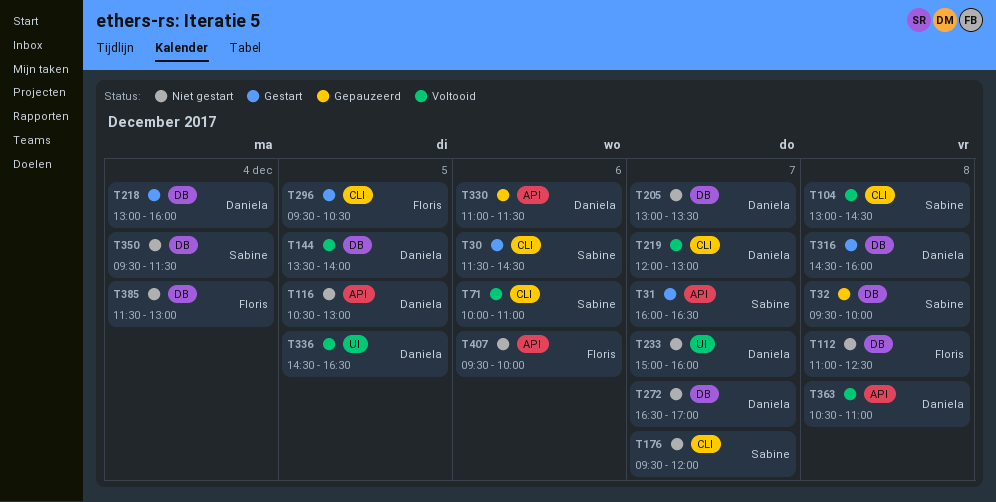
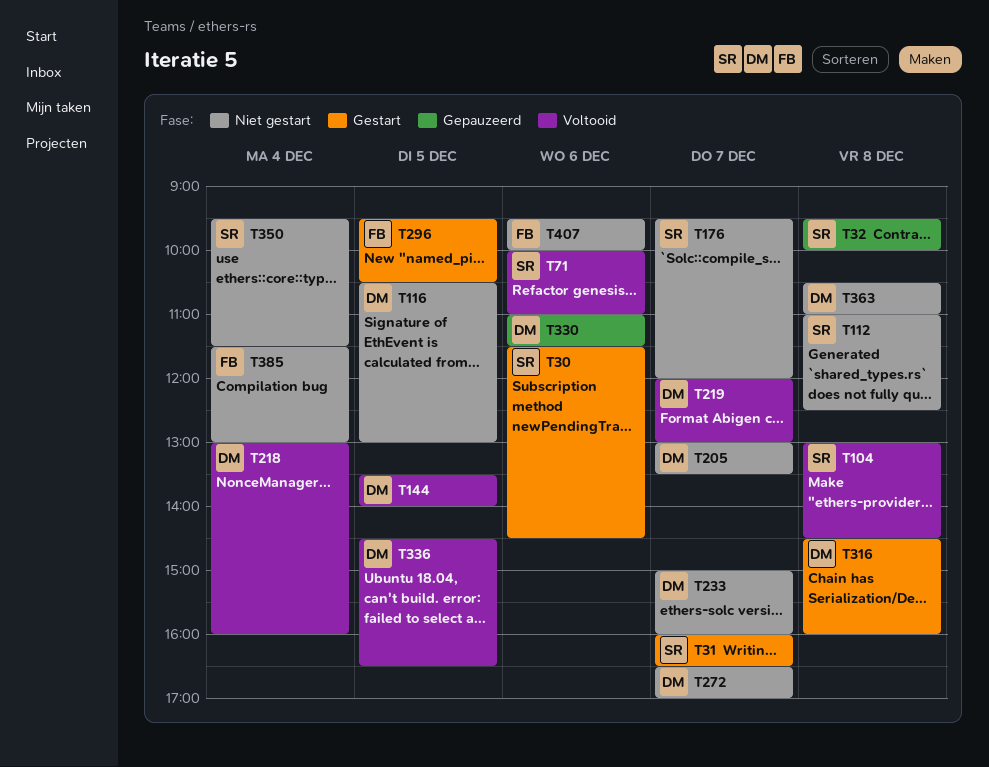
T112, owner: Floris -> Sabine
T218, status: Gestart -> Voltooid
T363, status: Voltooid -> Niet gestart

